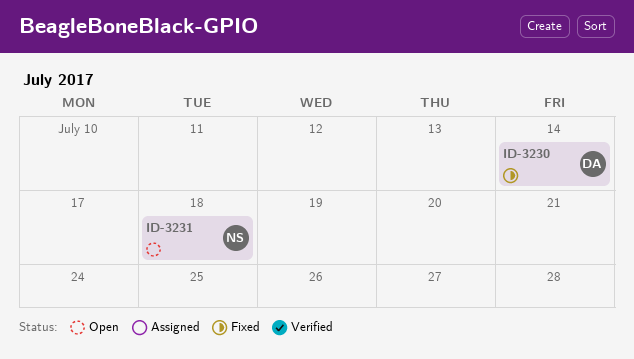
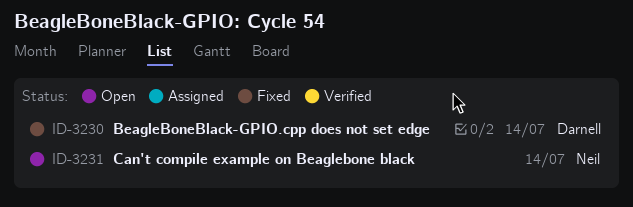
ID-3231, due: Jul 18 -> Jul 14

